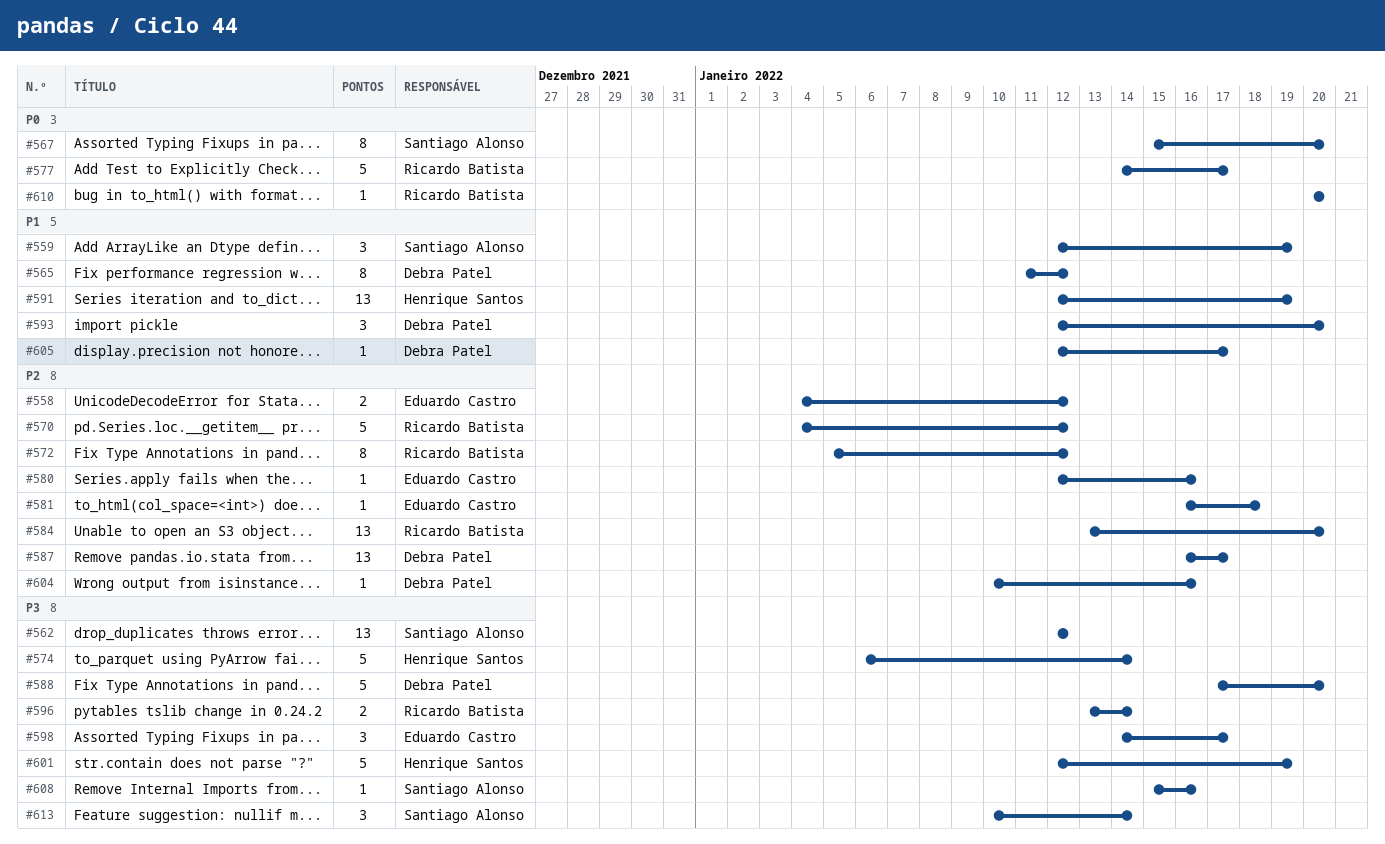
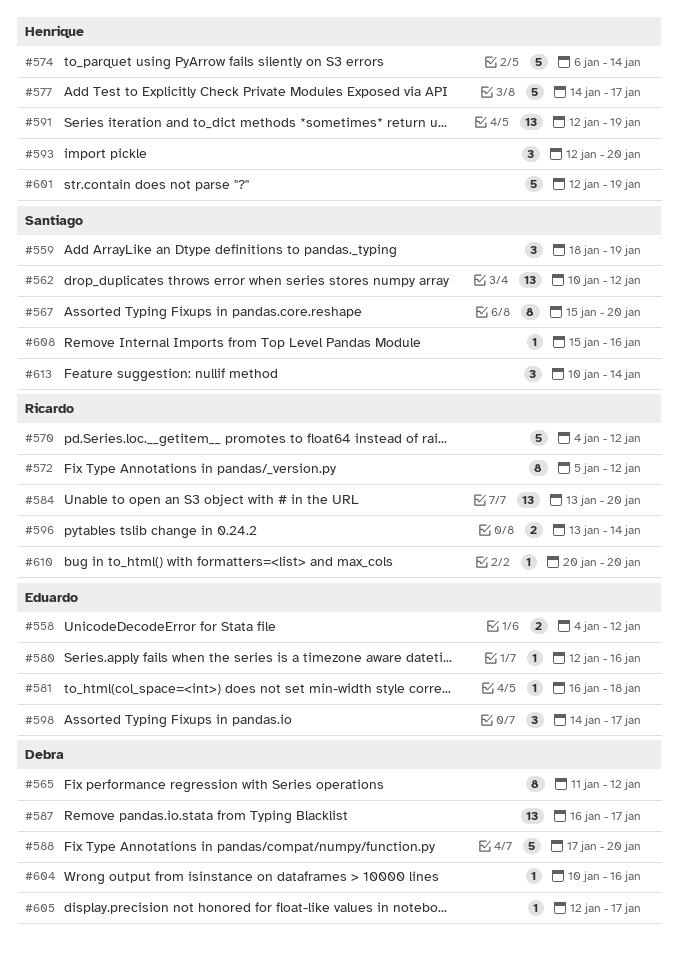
#559, start: Jan 12 -> Jan 18
#562, start: Jan 12 -> Jan 10
#577, owner: Ricardo Batista -> Henrique Santos
#593, owner: Debra Patel -> Henrique Santos

